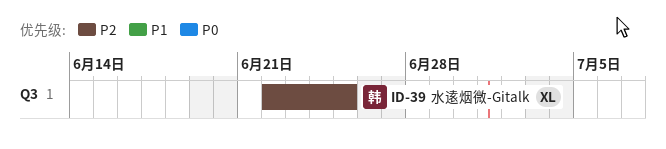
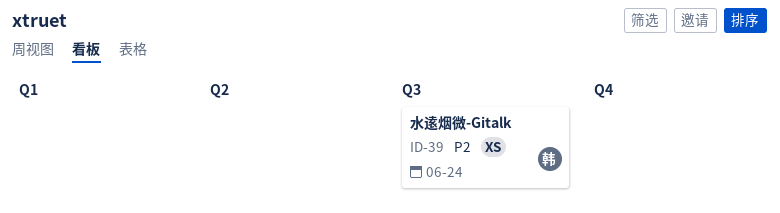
ID-39, estimate: XL -> XS
ID-39, due: Jun 25 -> Jun 24

